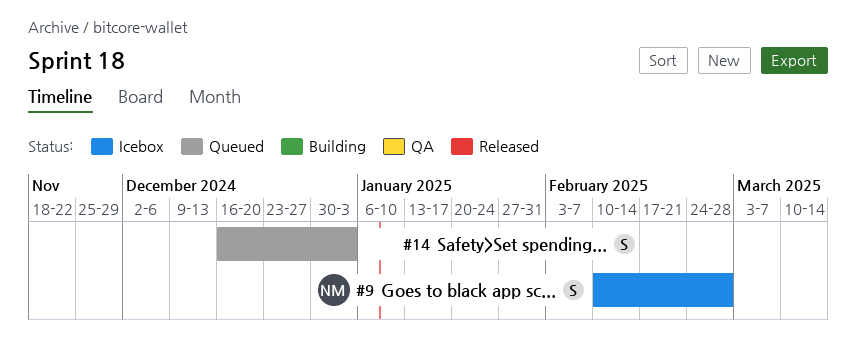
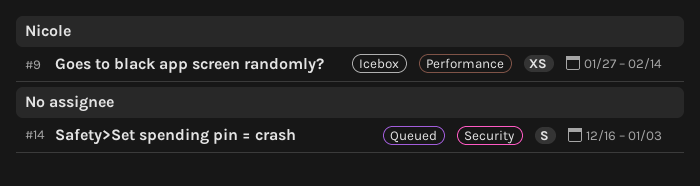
#9, estimate: S -> XS
#9, start: Feb 10 -> Jan 27
#9, due: Feb 28 -> Feb 14

